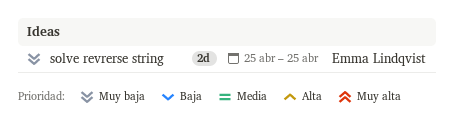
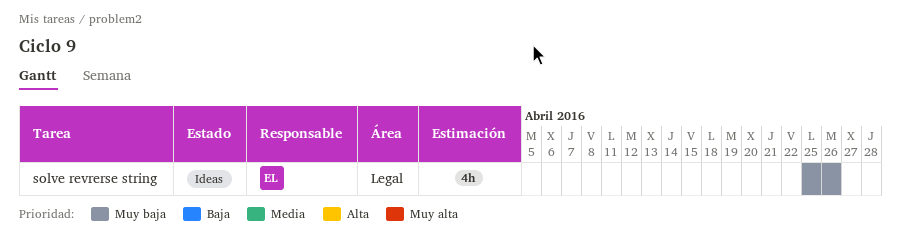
solve revrerse string, estimate: 2d -> 4h
solve revrerse string, due: Apr 25 -> Apr 26

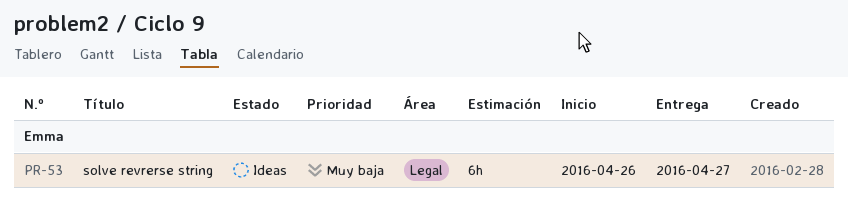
solve revrerse string, estimate: 4h -> 6h
solve revrerse string, start: Apr 25 -> Apr 26
solve revrerse string, due: Apr 26 -> Apr 27

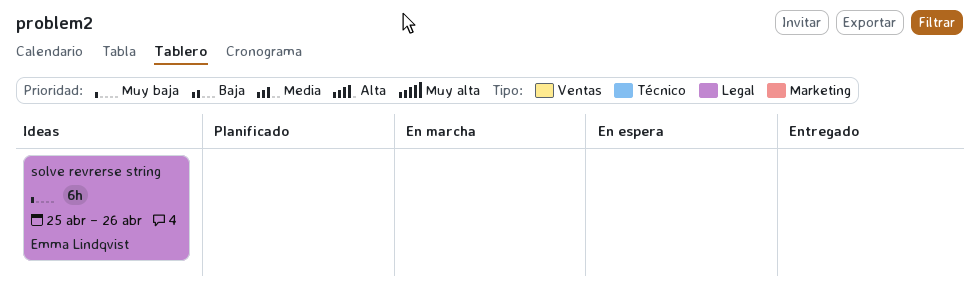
solve revrerse string, start: Apr 26 -> Apr 25
solve revrerse string, due: Apr 27 -> Apr 26

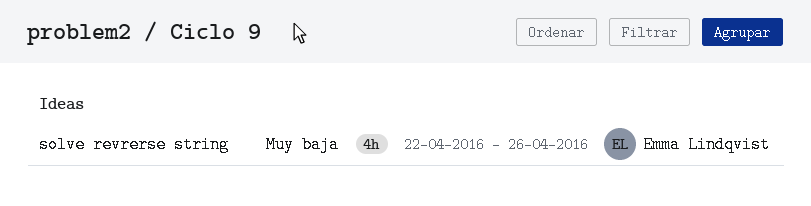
solve revrerse string, estimate: 6h -> 4h
solve revrerse string, start: Apr 25 -> Apr 22

